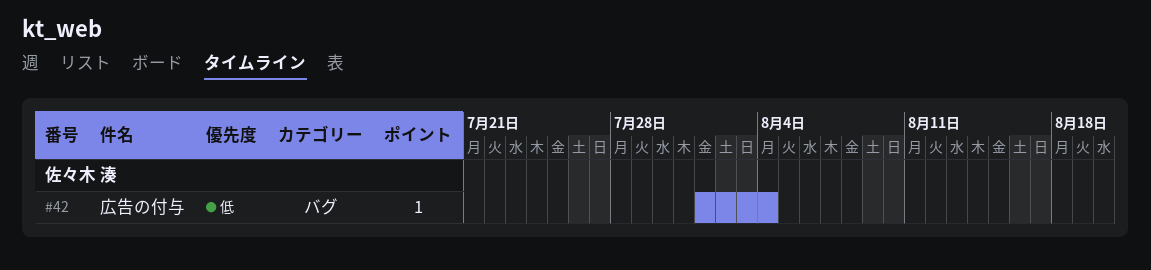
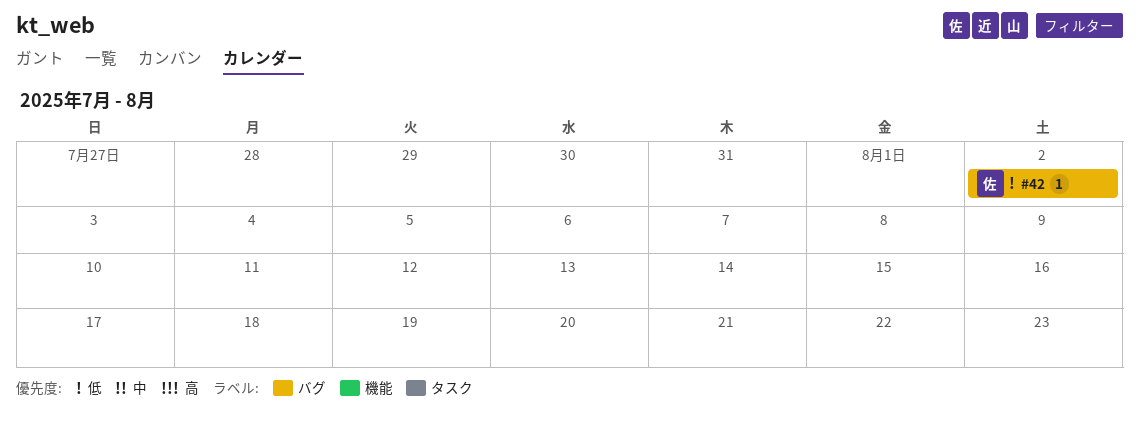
#42, start: Aug 1 -> Aug 2
#42, due: Aug 4 -> Aug 2

